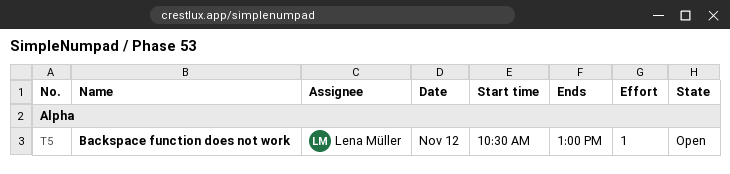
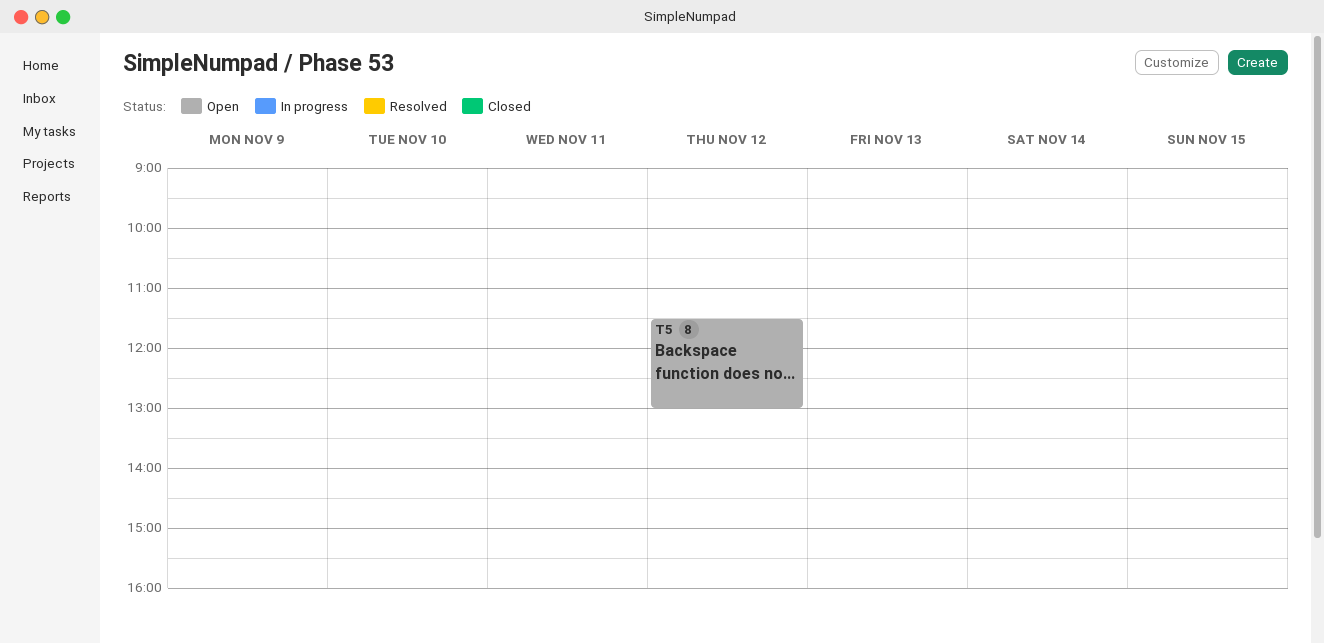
T5, estimate: 1 -> 8
T5, begins: 10:30 -> 11:30

